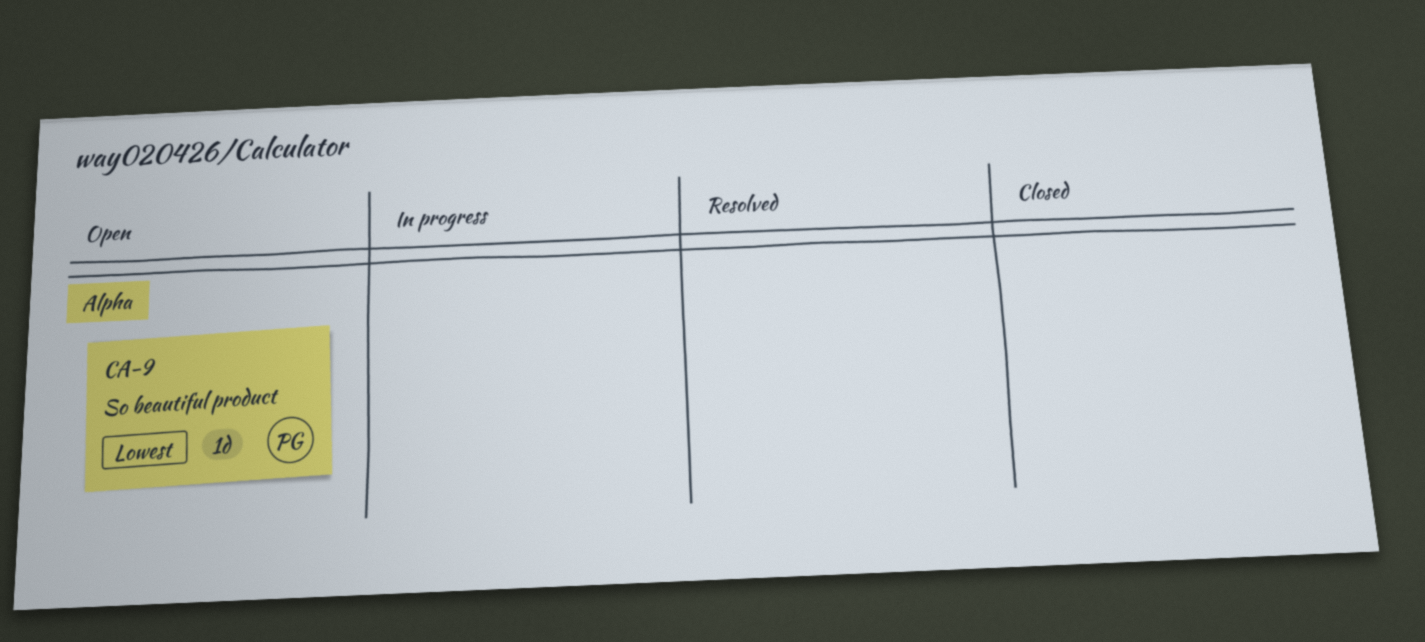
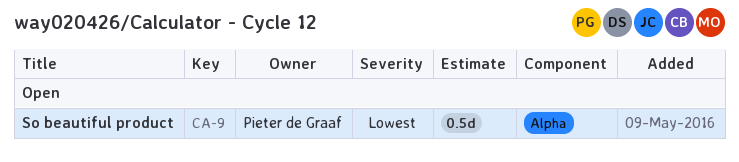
CA-9, estimate: 1d -> 0.5d

